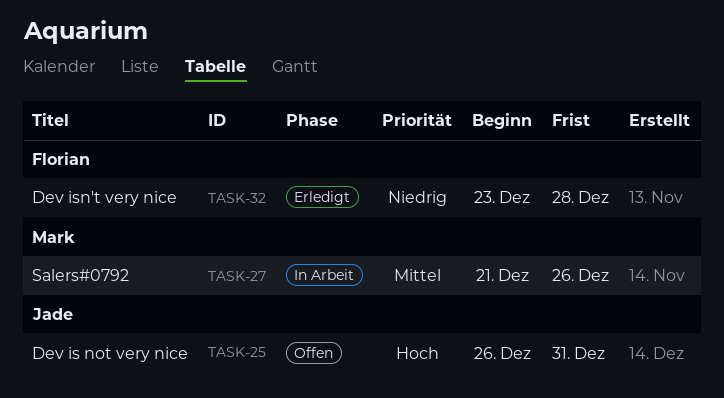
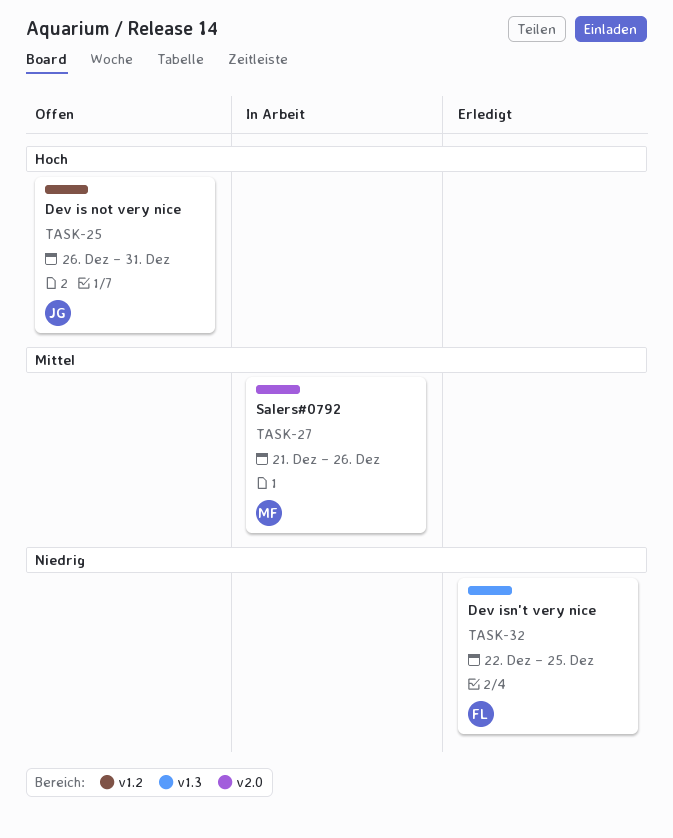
TASK-32, start: Dec 23 -> Dec 22
TASK-32, due: Dec 28 -> Dec 25

